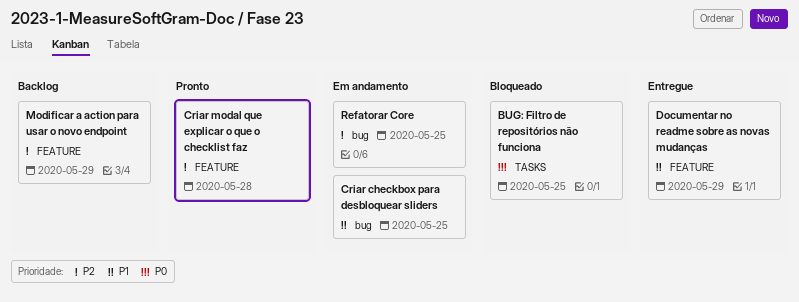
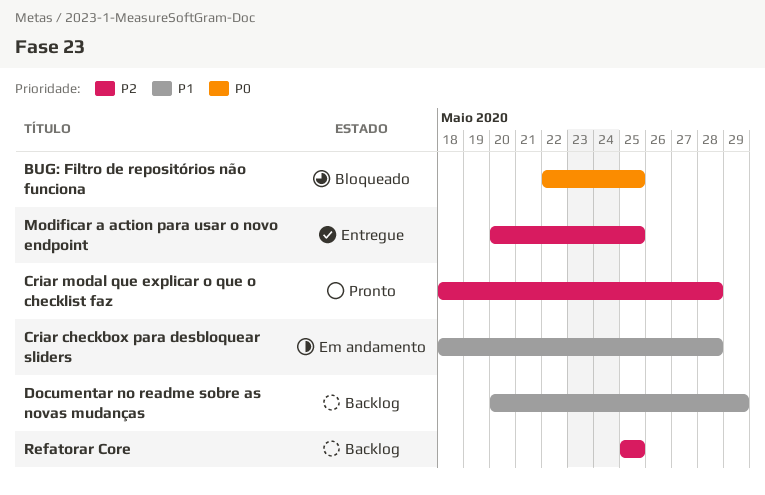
Criar checkbox para desbloquear sliders, due: May 25 -> May 28
Documentar no readme sobre as novas mudanças, status: Entregue -> Backlog
Modificar a action para usar o novo endpoint, status: Backlog -> Entregue
Modificar a action para usar o novo endpoint, due: May 29 -> May 25
Refatorar Core, status: Em andamento -> Backlog

